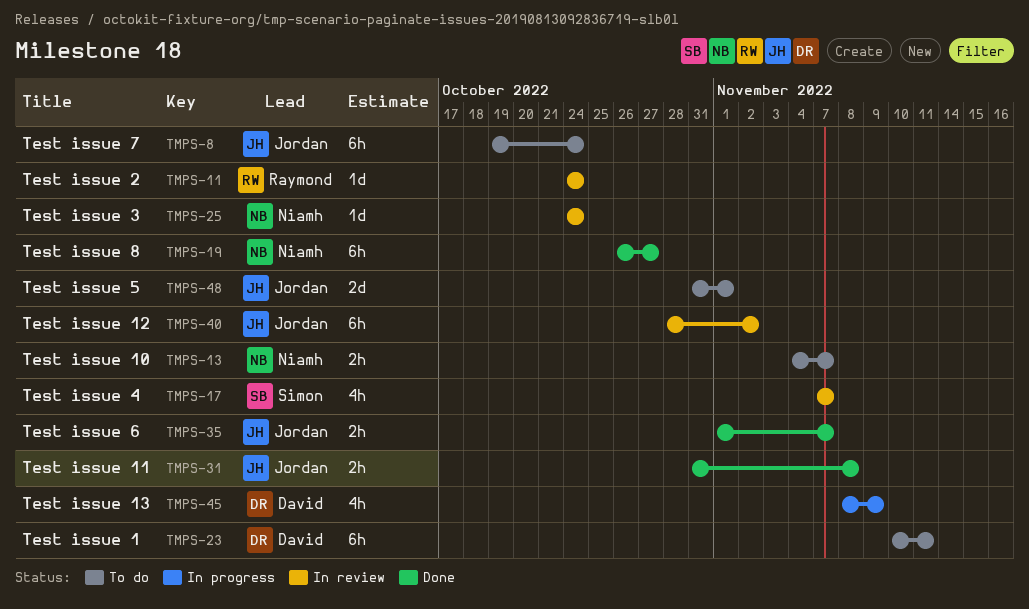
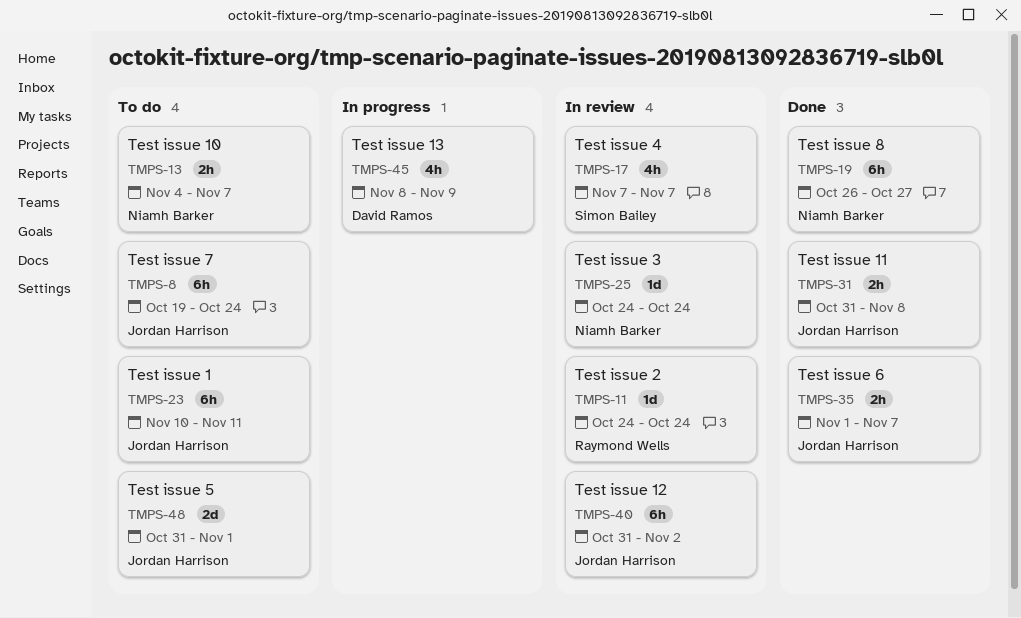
TMPS-23, owner: David Ramos -> Jordan Harrison
TMPS-40, start: Oct 28 -> Oct 31

